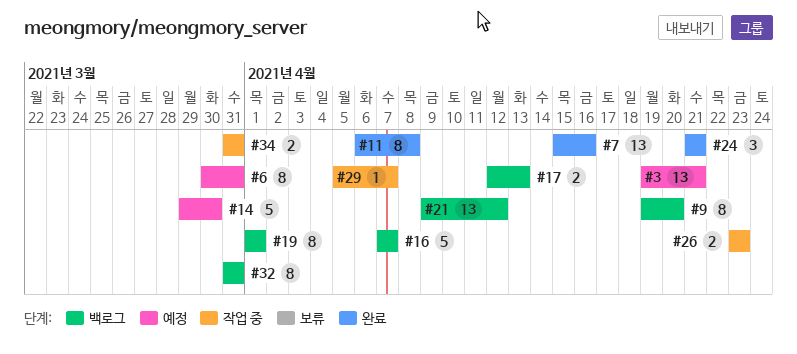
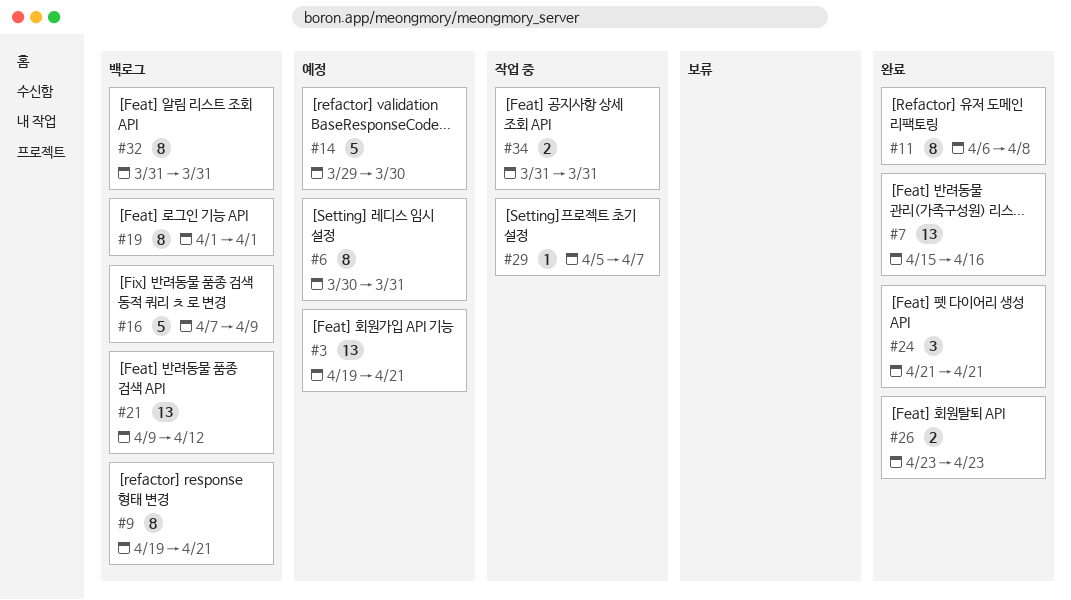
#9, due: Apr 20 -> Apr 21
#16, due: Apr 7 -> Apr 9
#17: present -> none
#26, status: 작업 중 -> 완료

